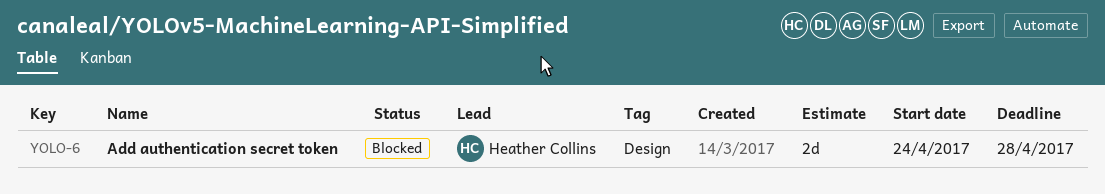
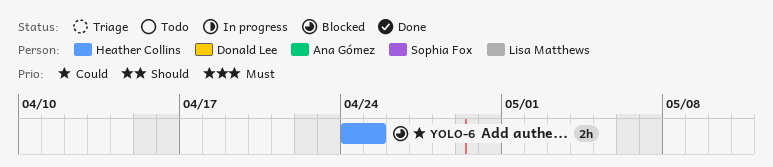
YOLO-6, estimate: 2d -> 2h
YOLO-6, due: Apr 28 -> Apr 25

